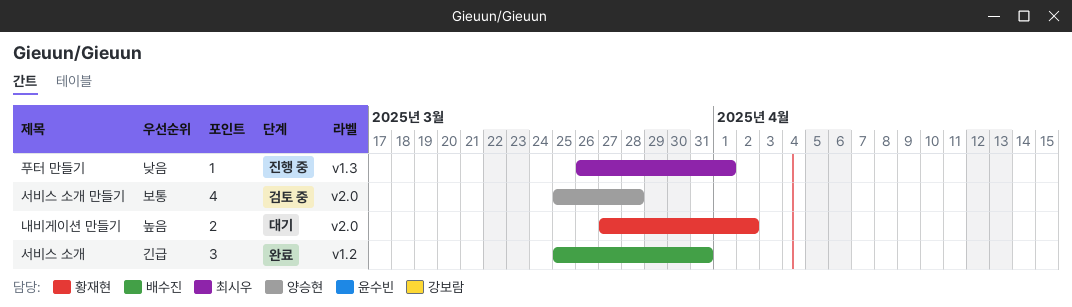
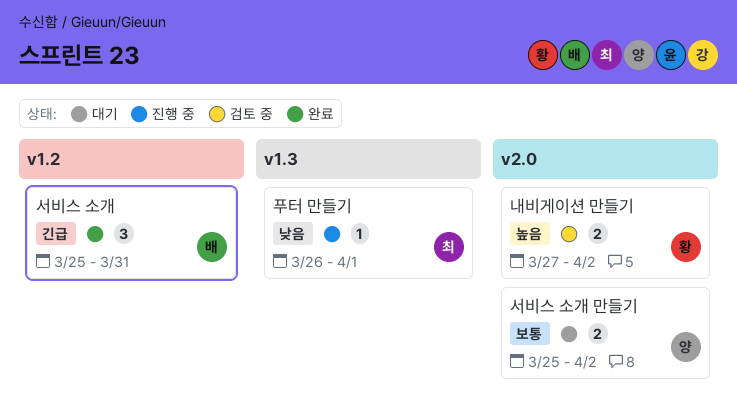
내비게이션 만들기, status: 대기 -> 검토 중
서비스 소개 만들기, status: 검토 중 -> 대기
서비스 소개 만들기, estimate: 4 -> 2
서비스 소개 만들기, due: Mar 28 -> Apr 2

